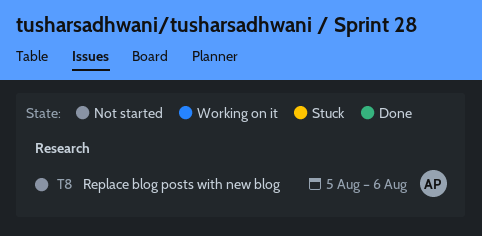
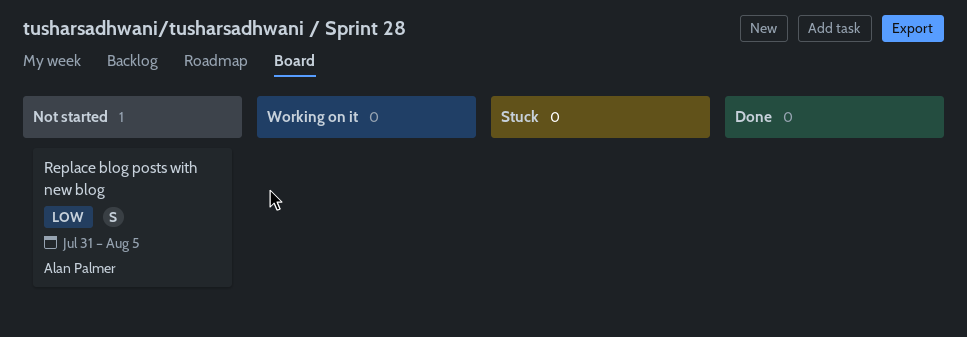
Replace blog posts with new blog, start: Aug 5 -> Jul 31
Replace blog posts with new blog, due: Aug 6 -> Aug 5

